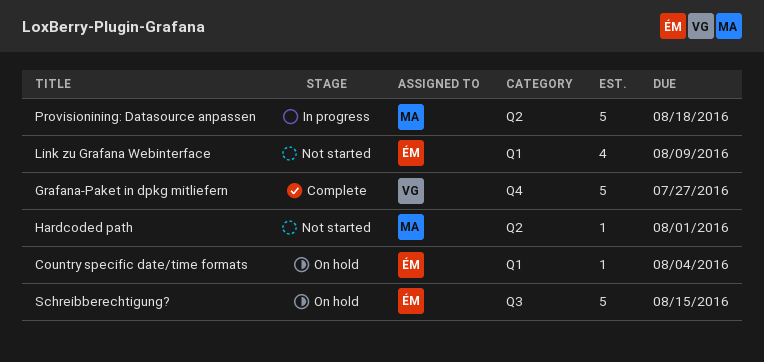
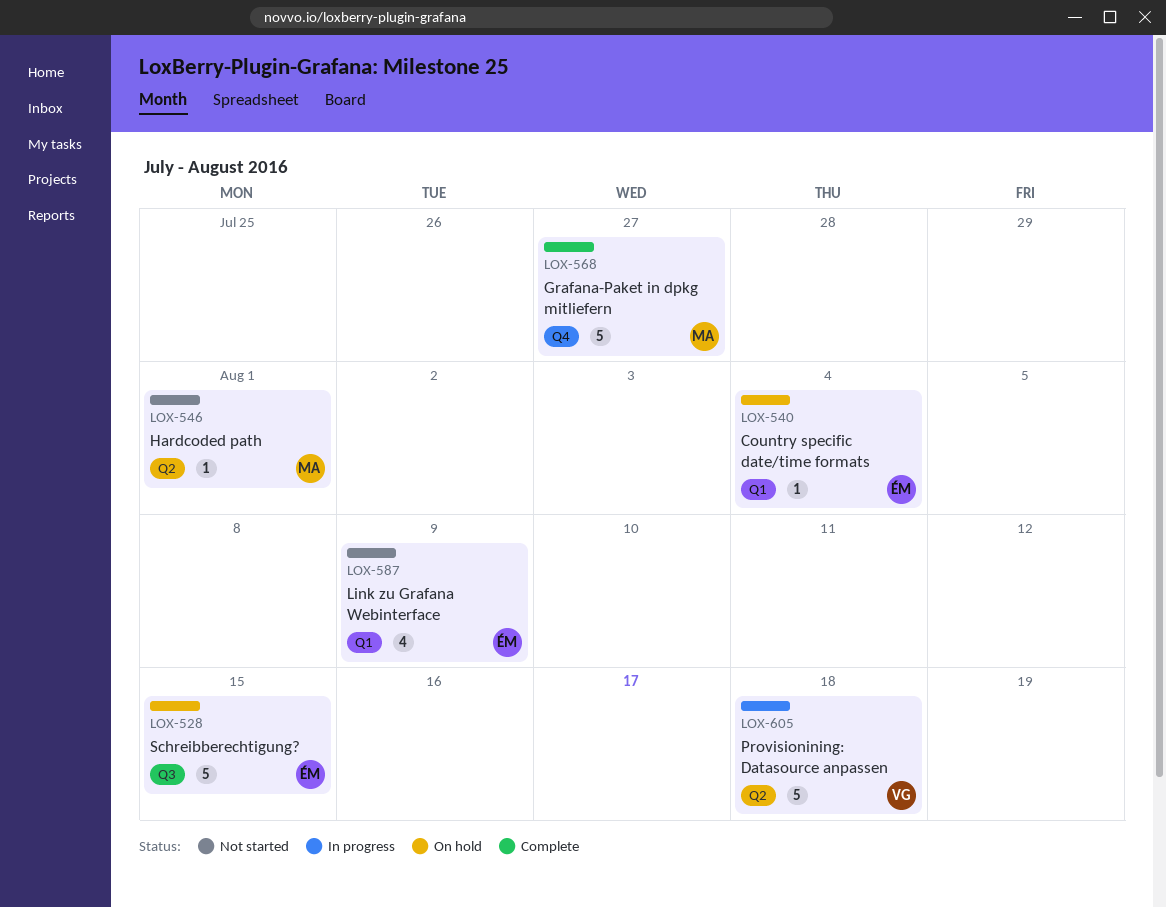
Grafana-Paket in dpkg mitliefern, owner: VG -> MA
Provisionining: Datasource anpassen, owner: MA -> VG

